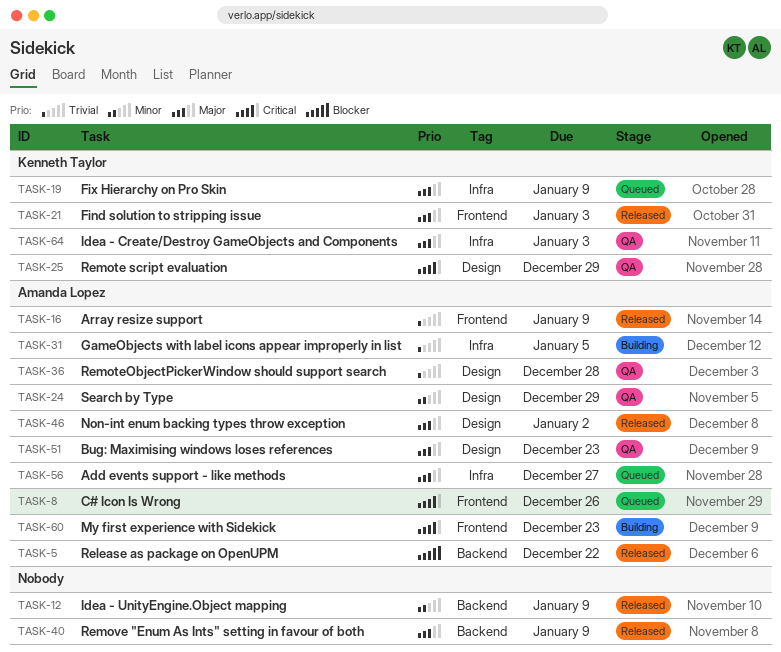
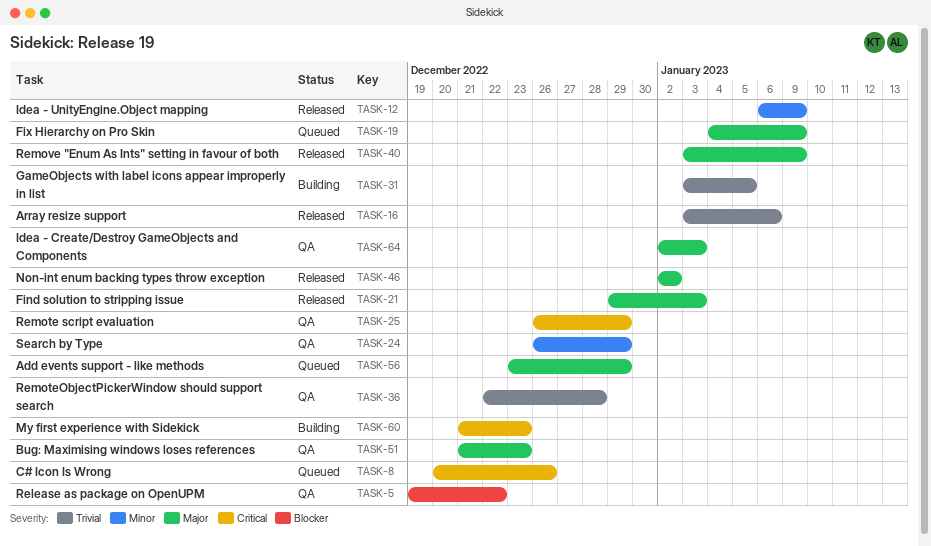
TASK-5, status: Released -> QA
TASK-16, due: Jan 9 -> Jan 6
TASK-56, due: Dec 27 -> Dec 29

